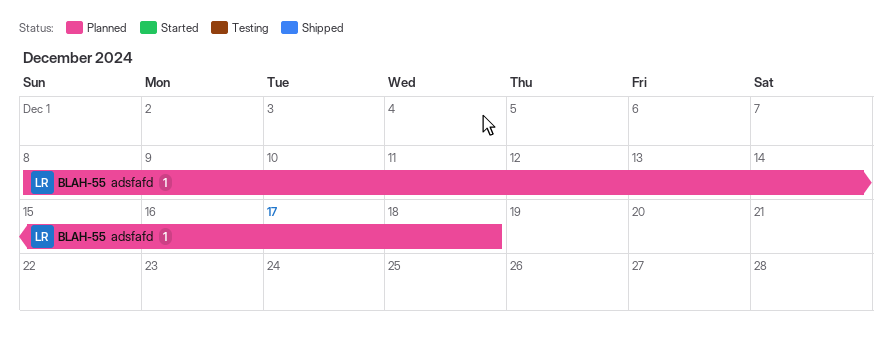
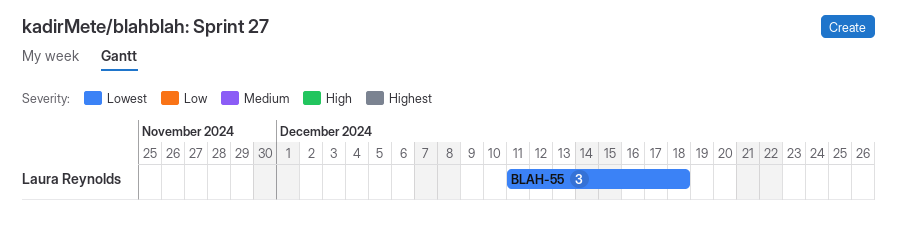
BLAH-55, estimate: 1 -> 3
BLAH-55, start: Dec 8 -> Dec 11

